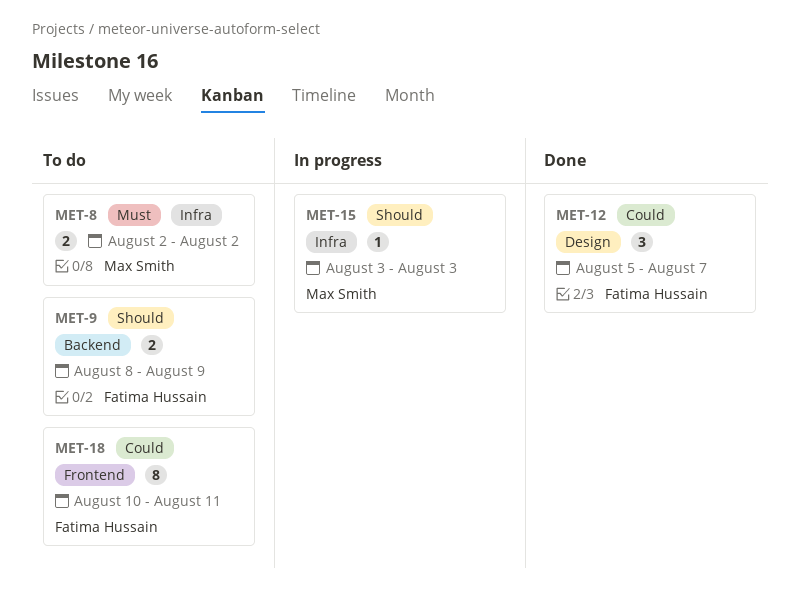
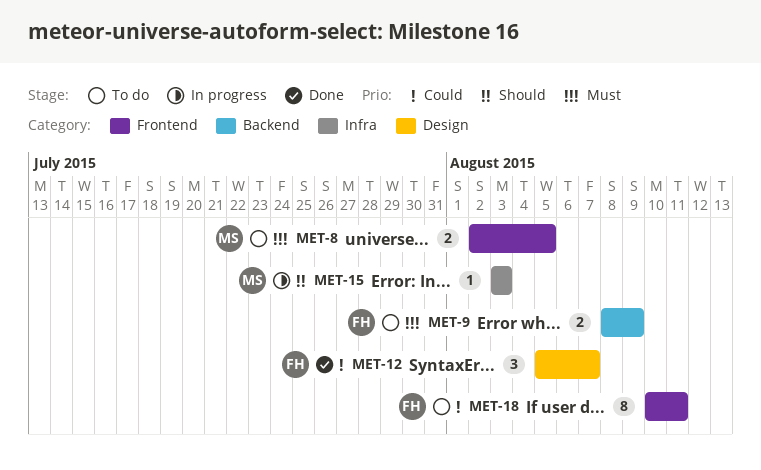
MET-8, label: Infra -> Frontend
MET-8, due: Aug 2 -> Aug 5
MET-9, priority: Should -> Must

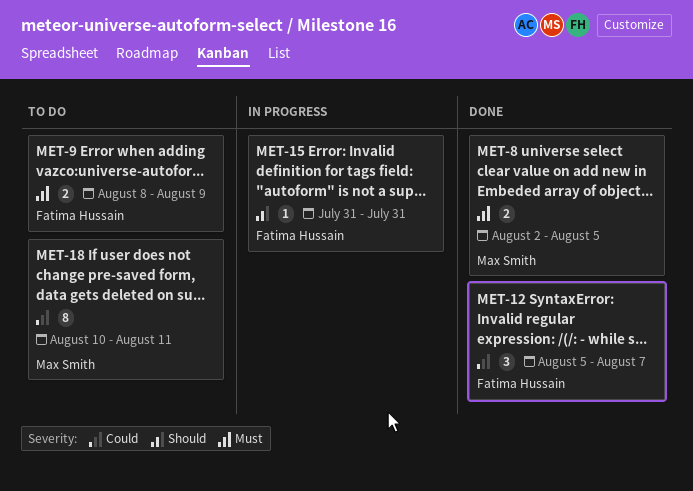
MET-8, status: To do -> Done
MET-15, owner: Max Smith -> Fatima Hussain
MET-15, start: Aug 3 -> Jul 31
MET-15, due: Aug 3 -> Jul 31
MET-18, owner: Fatima Hussain -> Max Smith

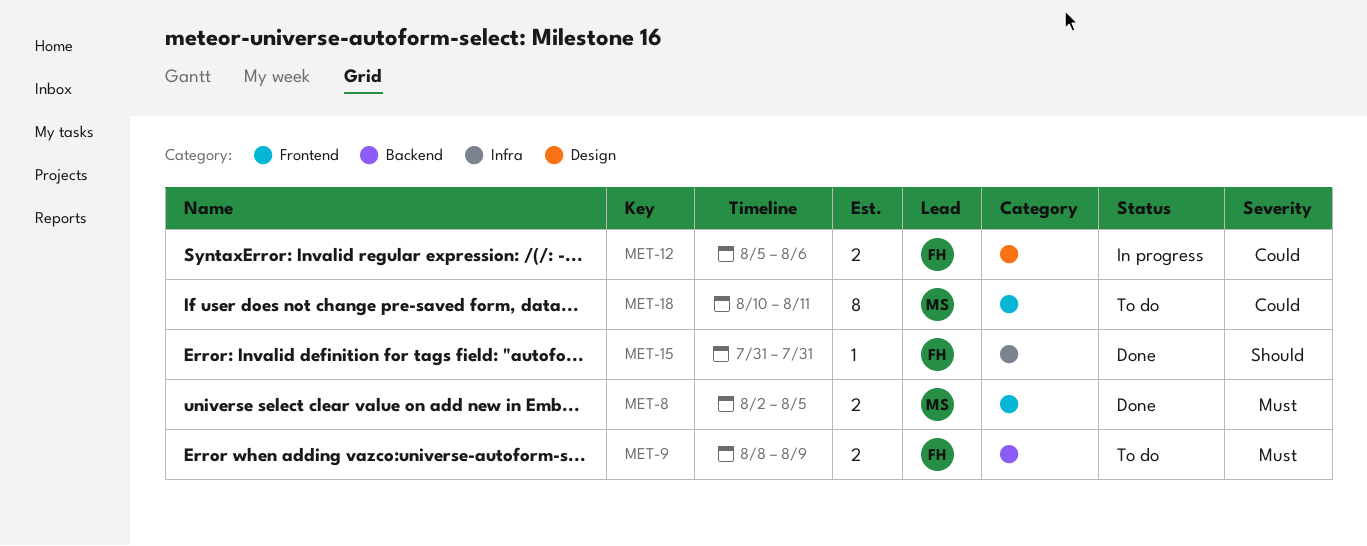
MET-12, status: Done -> In progress
MET-12, estimate: 3 -> 2
MET-12, due: Aug 7 -> Aug 6
MET-15, status: In progress -> Done

